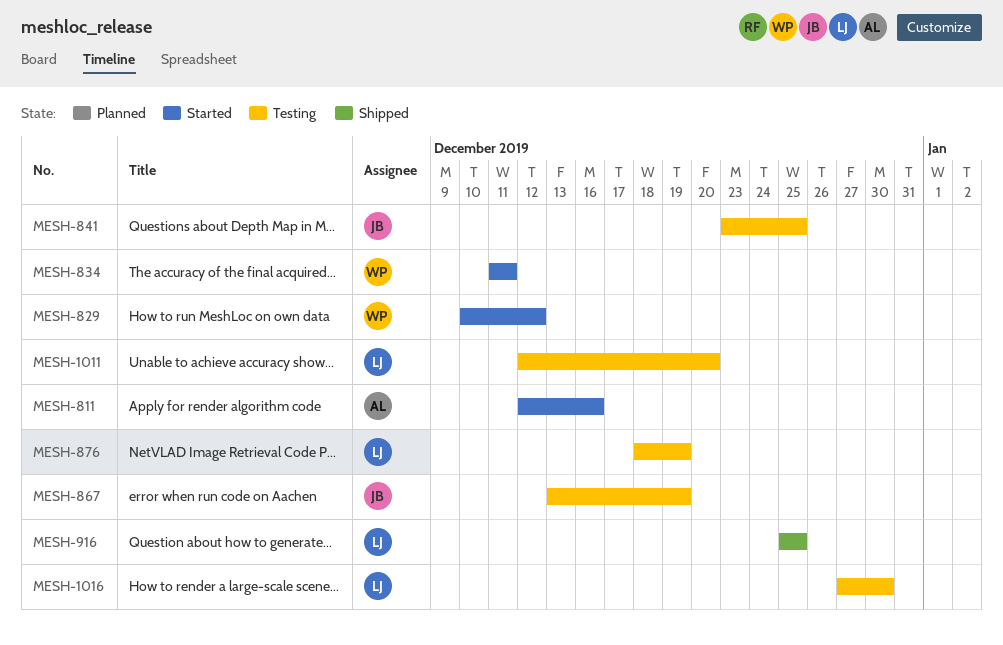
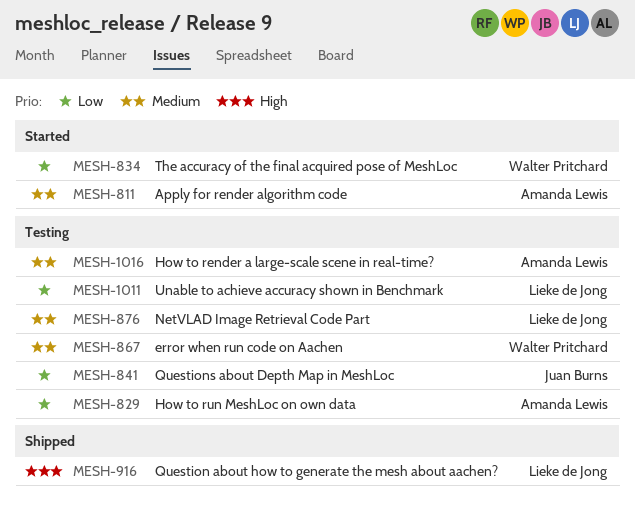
MESH-829, status: Started -> Testing
MESH-829, owner: Walter Pritchard -> Amanda Lewis
MESH-867, owner: Juan Burns -> Walter Pritchard
MESH-1016, owner: Lieke de Jong -> Amanda Lewis

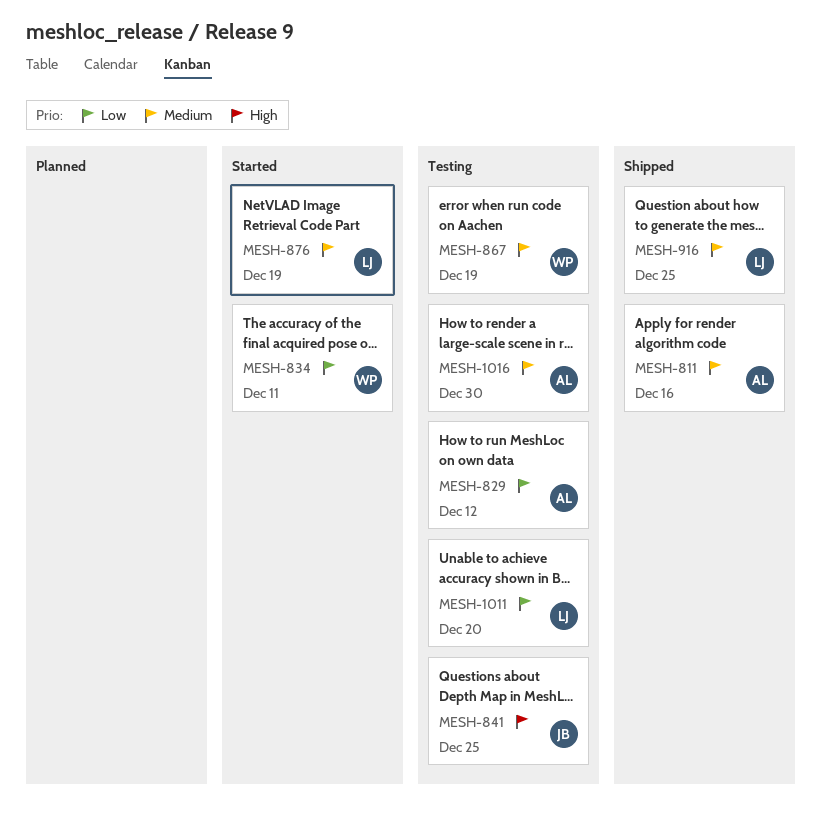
MESH-811, status: Started -> Shipped
MESH-841, priority: Low -> High
MESH-876, status: Testing -> Started
MESH-916, priority: High -> Medium

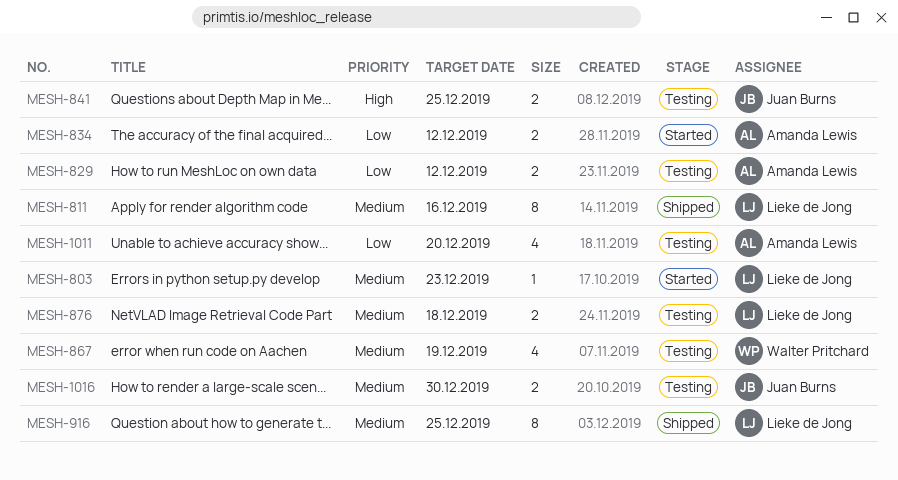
MESH-803: none -> present
MESH-811, owner: Amanda Lewis -> Lieke de Jong
MESH-834, owner: Walter Pritchard -> Amanda Lewis
MESH-834, due: Dec 11 -> Dec 12
MESH-876, status: Started -> Testing
MESH-876, due: Dec 19 -> Dec 18
MESH-1011, owner: Lieke de Jong -> Amanda Lewis
MESH-1016, owner: Amanda Lewis -> Juan Burns

